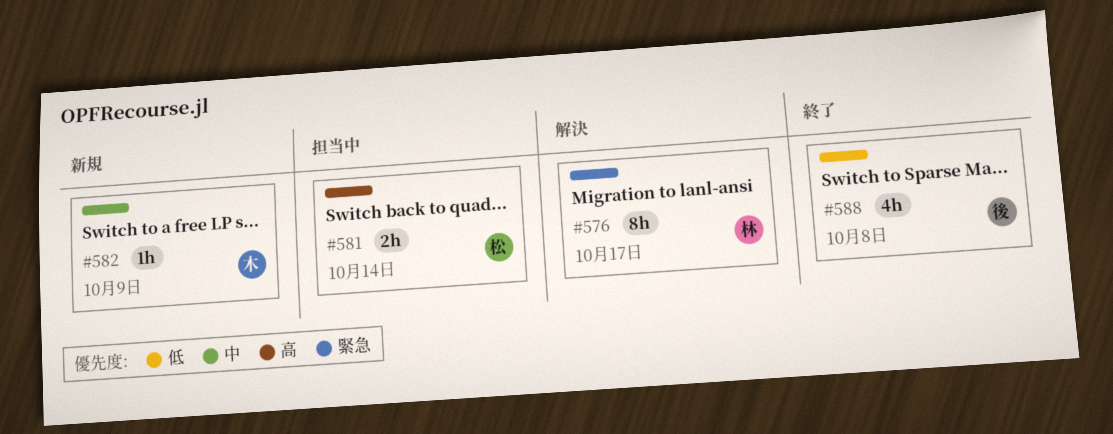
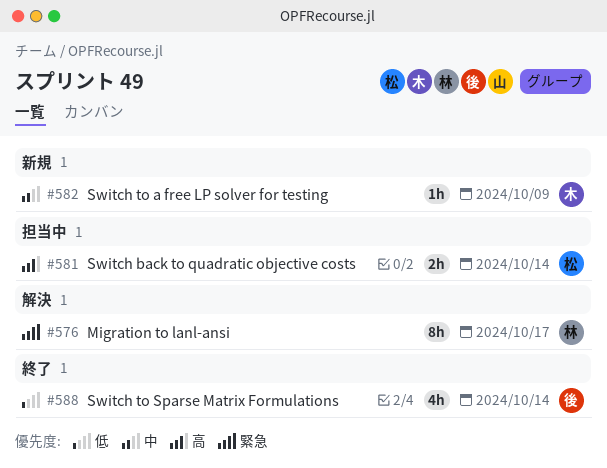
#588, due: Oct 8 -> Oct 14

